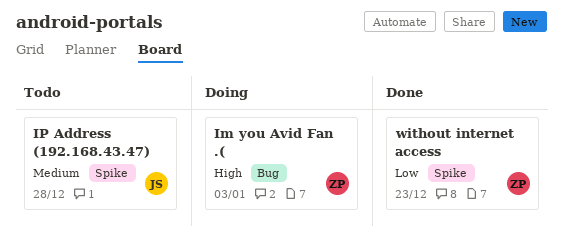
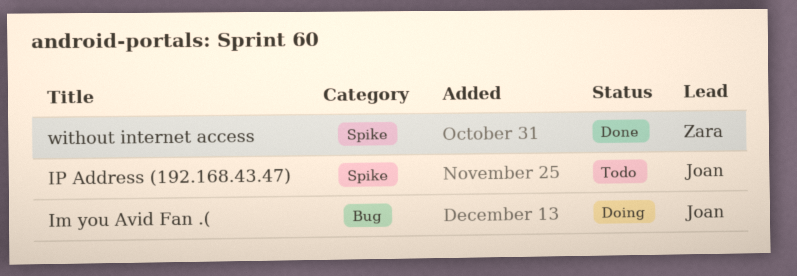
Im you Avid Fan .(, owner: Zara -> Joan

